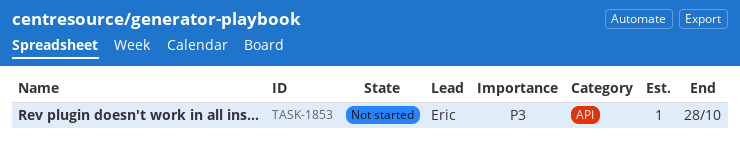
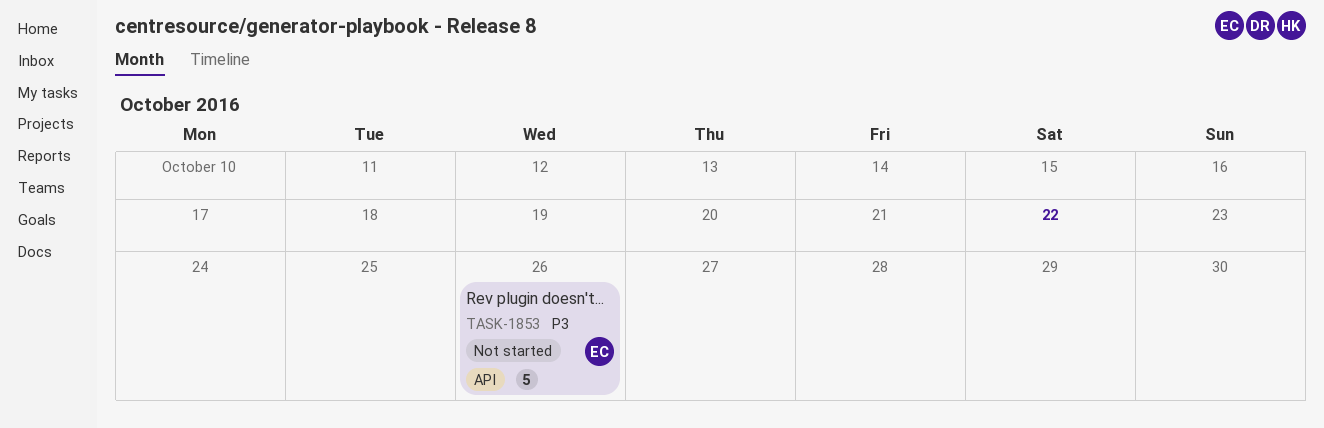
TASK-1853, estimate: 1 -> 5
TASK-1853, due: Oct 28 -> Oct 26

